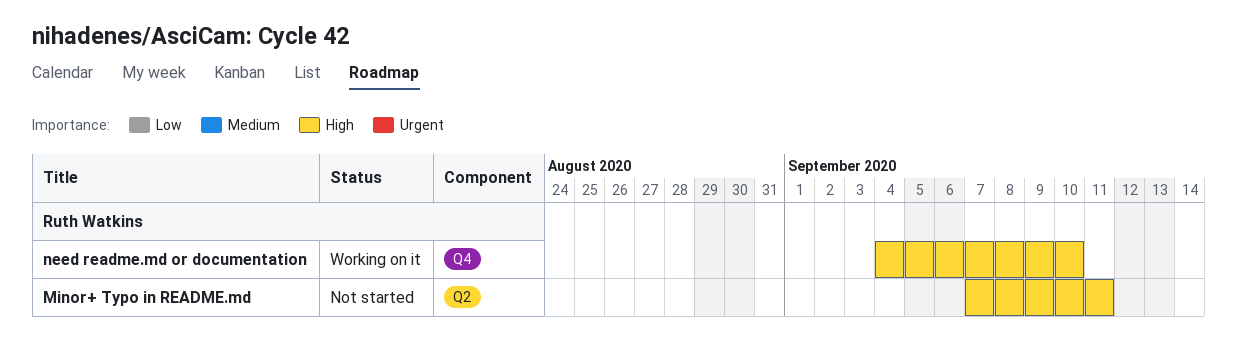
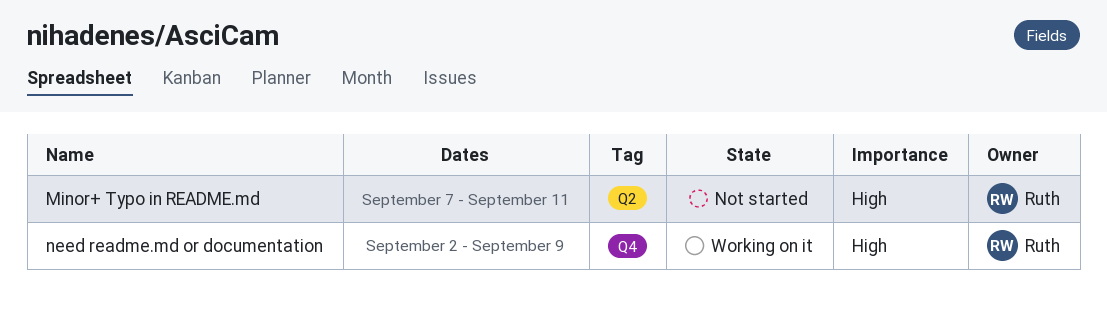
need readme.md or documentation, start: Sep 4 -> Sep 2
need readme.md or documentation, due: Sep 10 -> Sep 9

